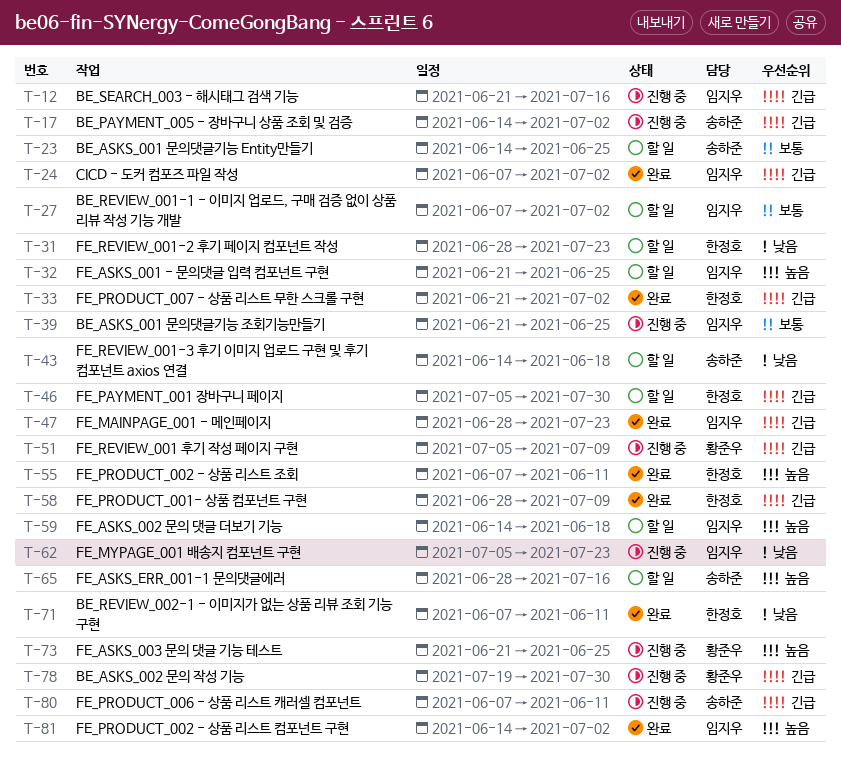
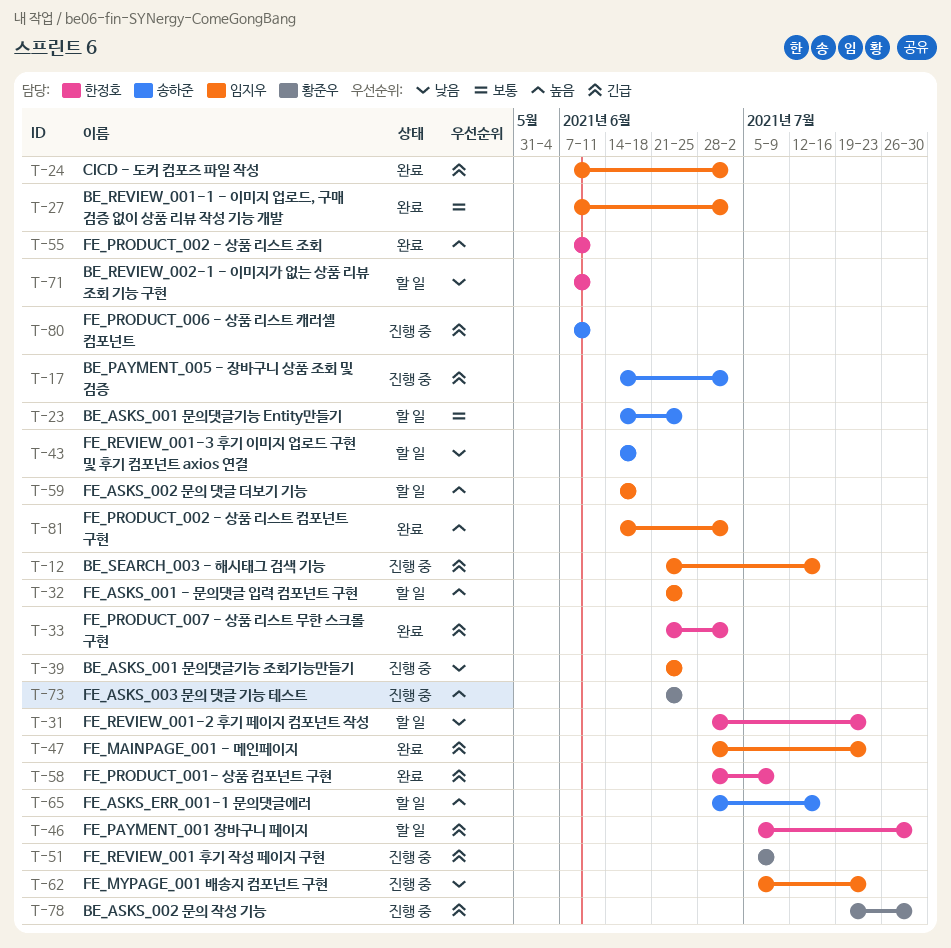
T-27, status: 할 일 -> 완료
T-39, priority: 보통 -> 낮음
T-71, status: 완료 -> 할 일

